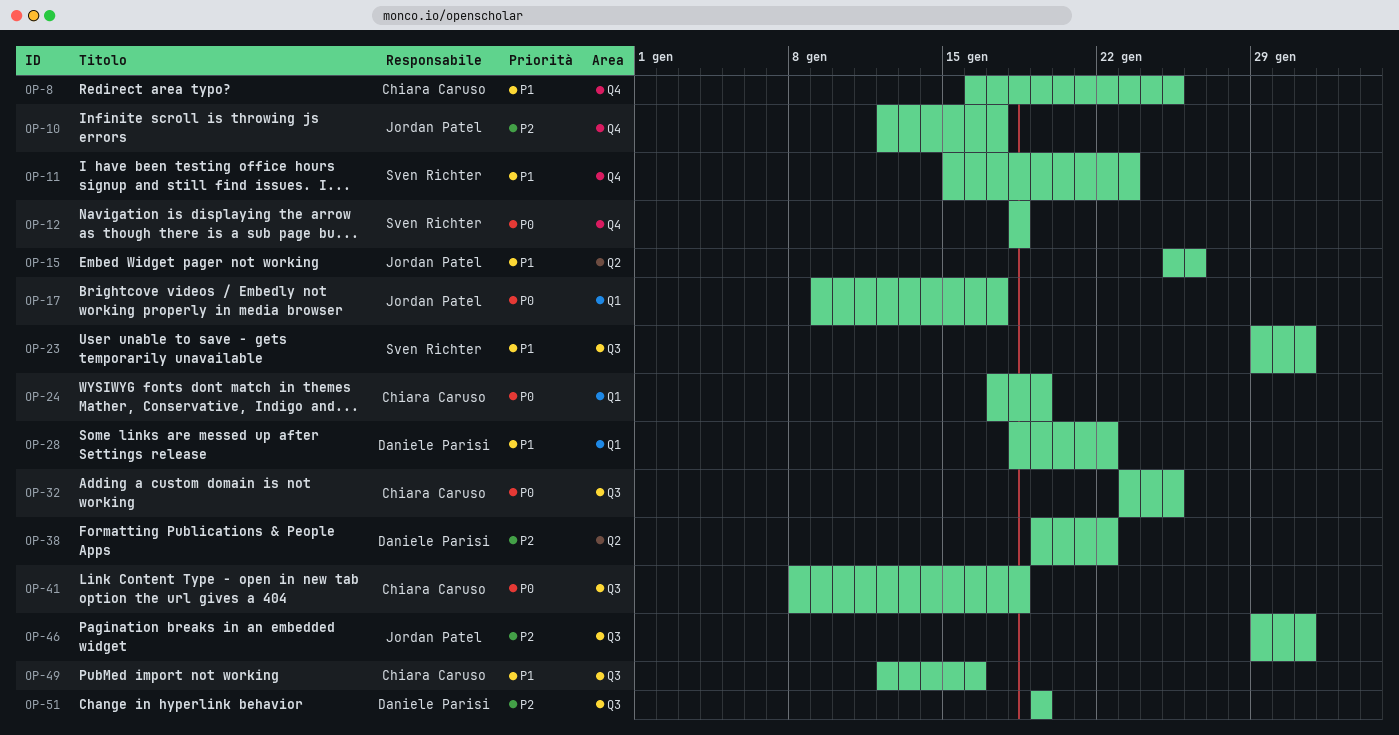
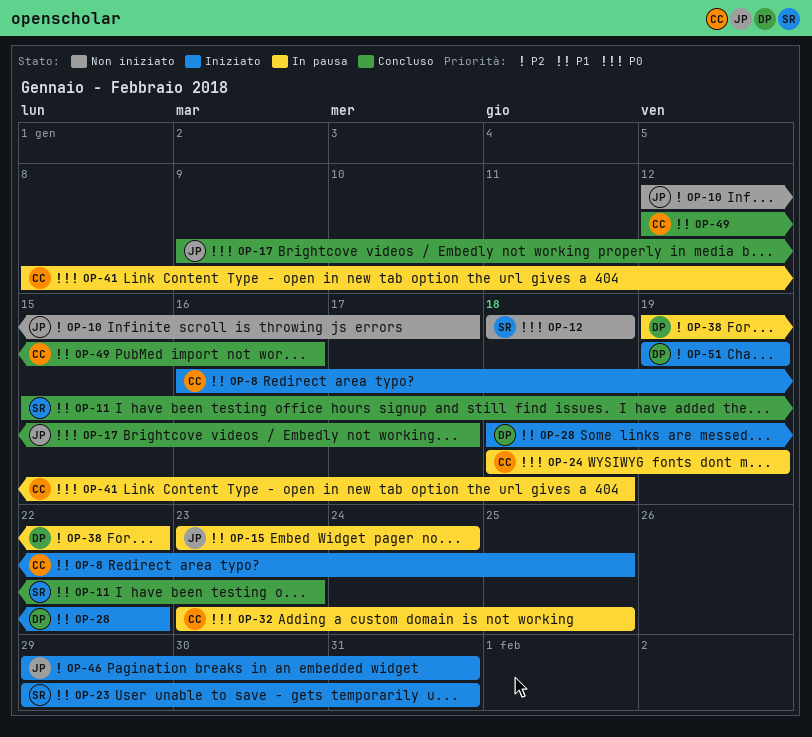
OP-15, start: Jan 25 -> Jan 23
OP-15, due: Jan 26 -> Jan 24
OP-24, start: Jan 17 -> Jan 18

